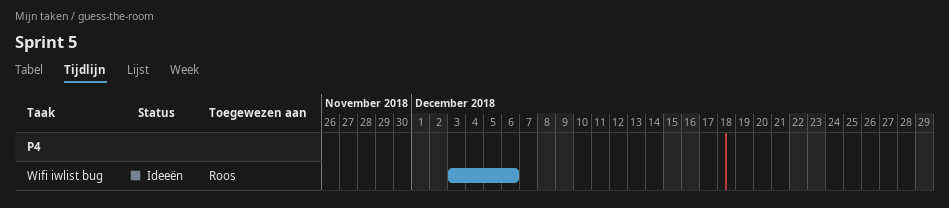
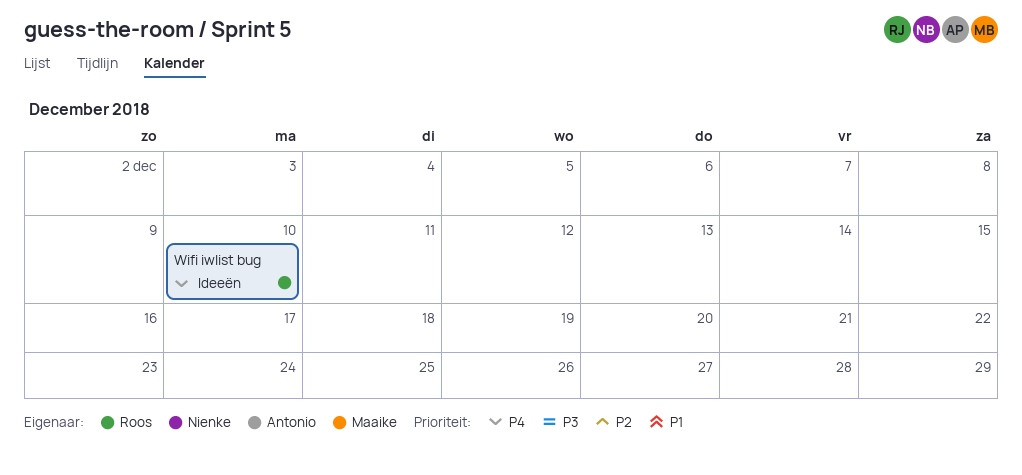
Wifi iwlist bug, due: Dec 6 -> Dec 10

